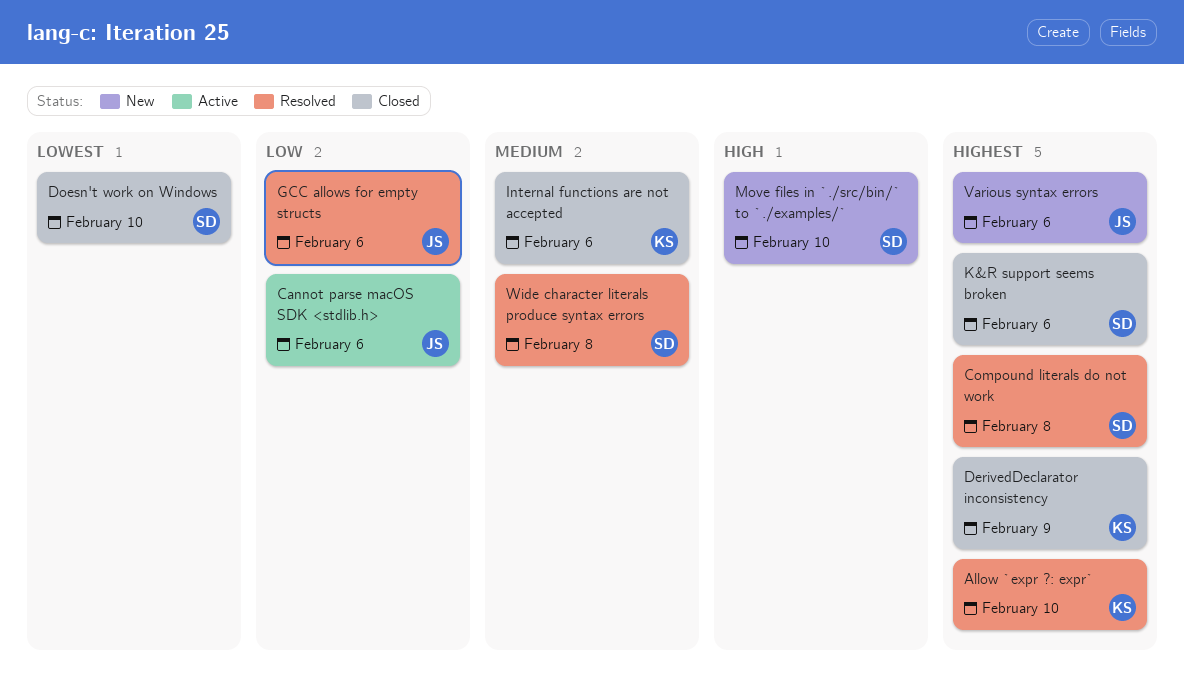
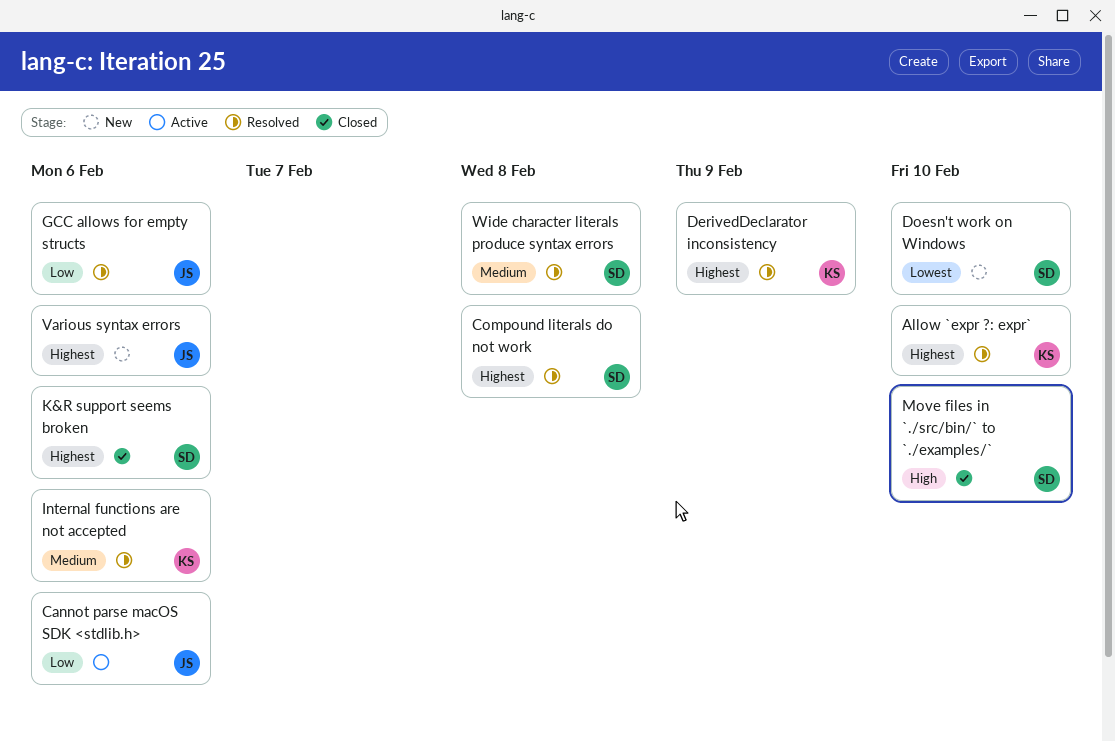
DerivedDeclarator inconsistency, status: Closed -> Resolved
Doesn't work on Windows, status: Closed -> New
Internal functions are not accepted, status: Closed -> Resolved
Move files in `./src/bin/` to `./examples/`, status: New -> Closed

